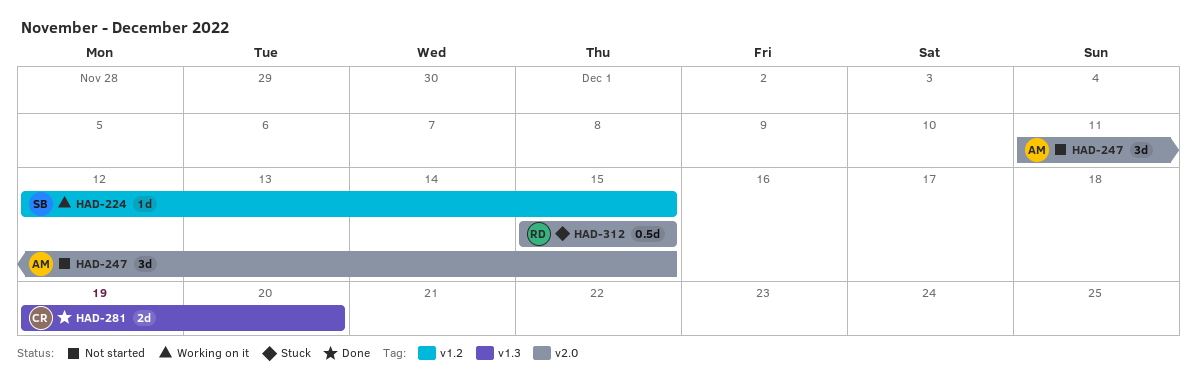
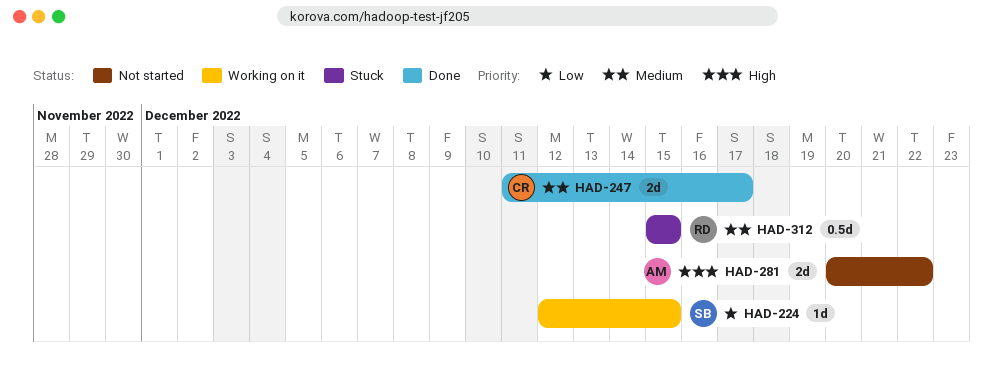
HAD-247, status: Not started -> Done
HAD-247, owner: AM -> CR
HAD-247, estimate: 3d -> 2d
HAD-247, due: Dec 15 -> Dec 17
HAD-281, status: Done -> Not started
HAD-281, owner: CR -> AM
HAD-281, start: Dec 19 -> Dec 20
HAD-281, due: Dec 20 -> Dec 22

